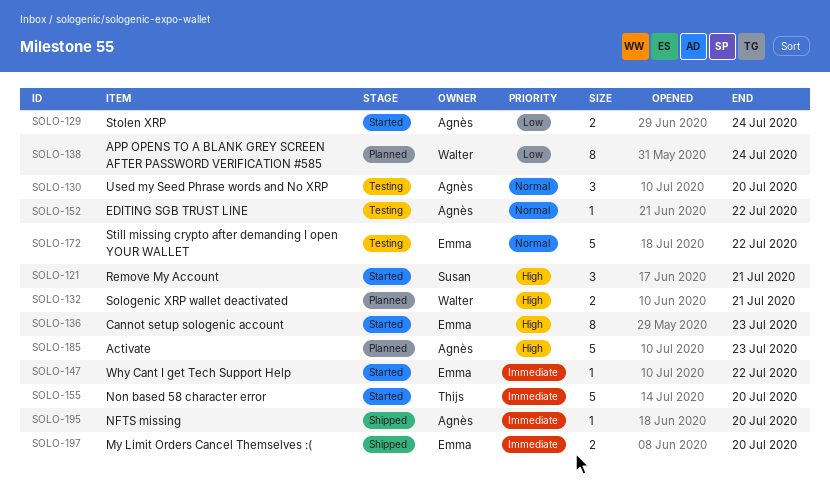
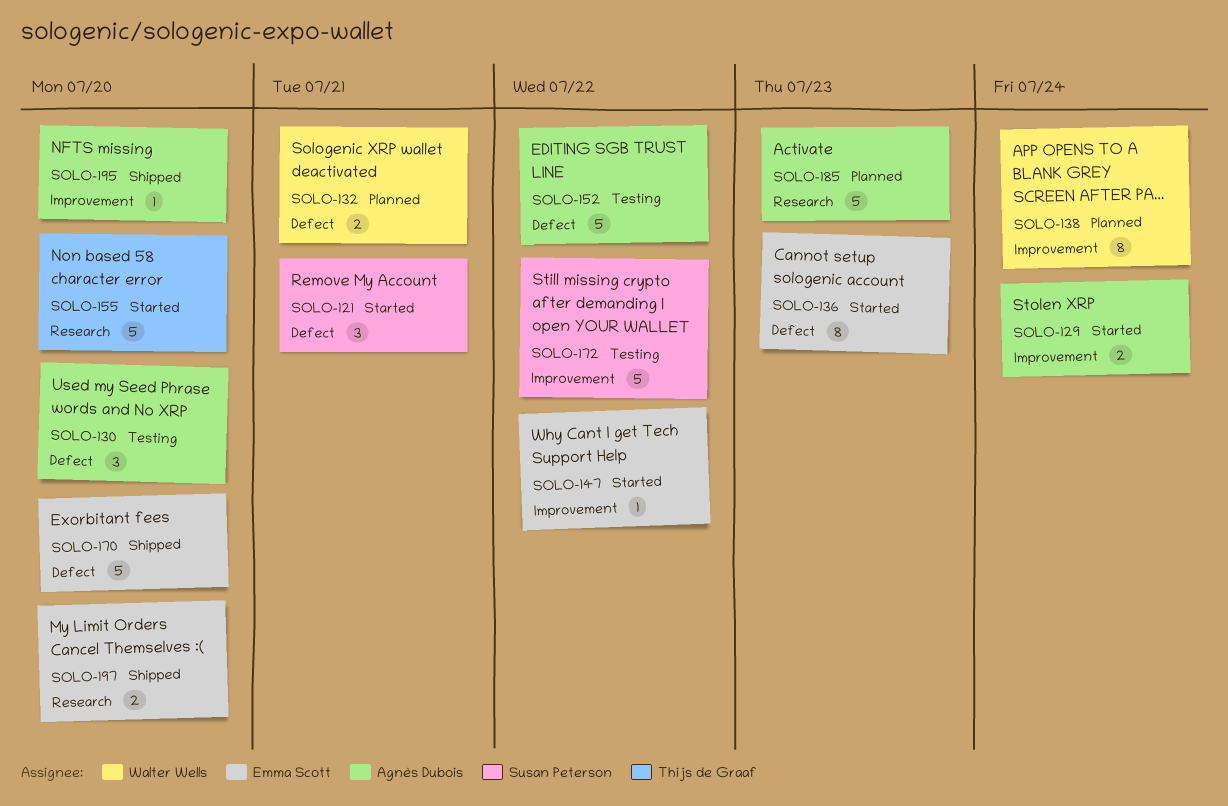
SOLO-152, estimate: 1 -> 5
SOLO-170: none -> present
SOLO-172, owner: Emma Scott -> Susan Peterson

